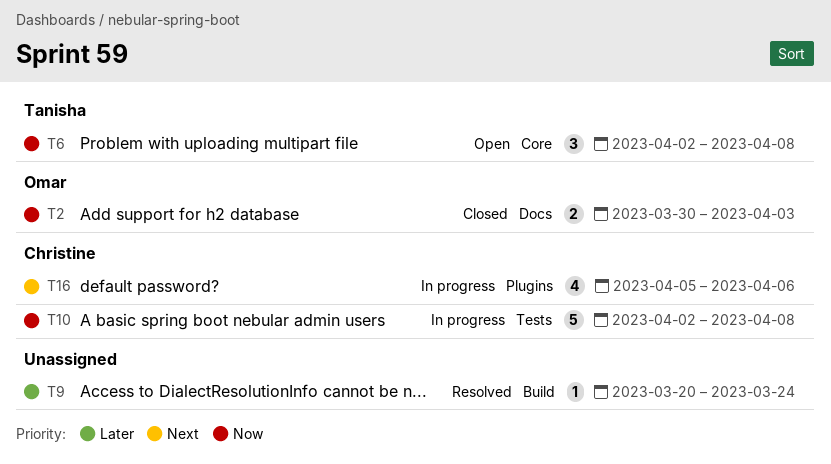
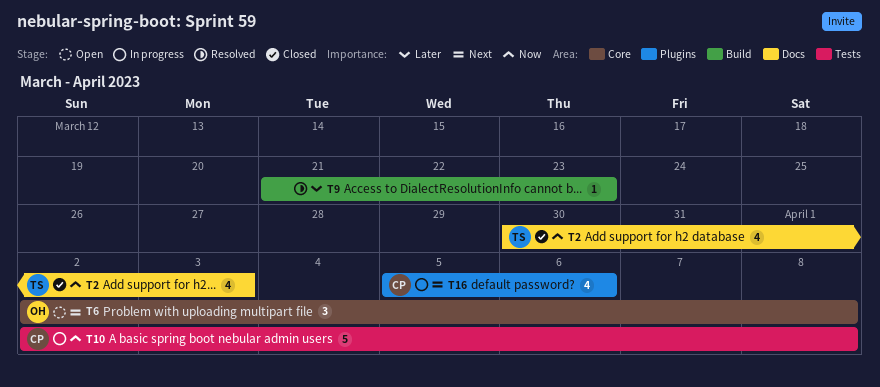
T2, owner: Omar -> Tanisha
T2, estimate: 2 -> 4
T6, owner: Tanisha -> Omar
T6, priority: Now -> Next
T9, start: Mar 20 -> Mar 21
T9, due: Mar 24 -> Mar 23

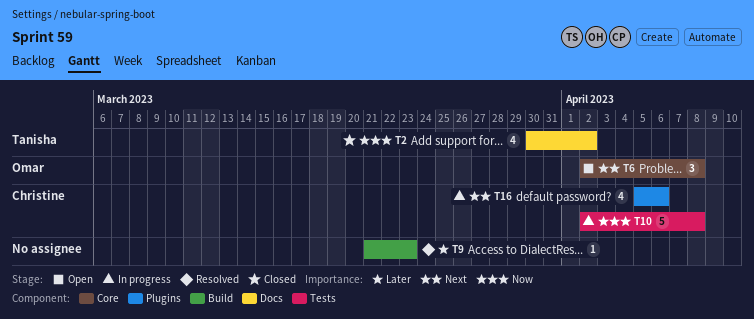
T2, due: Apr 3 -> Apr 2

